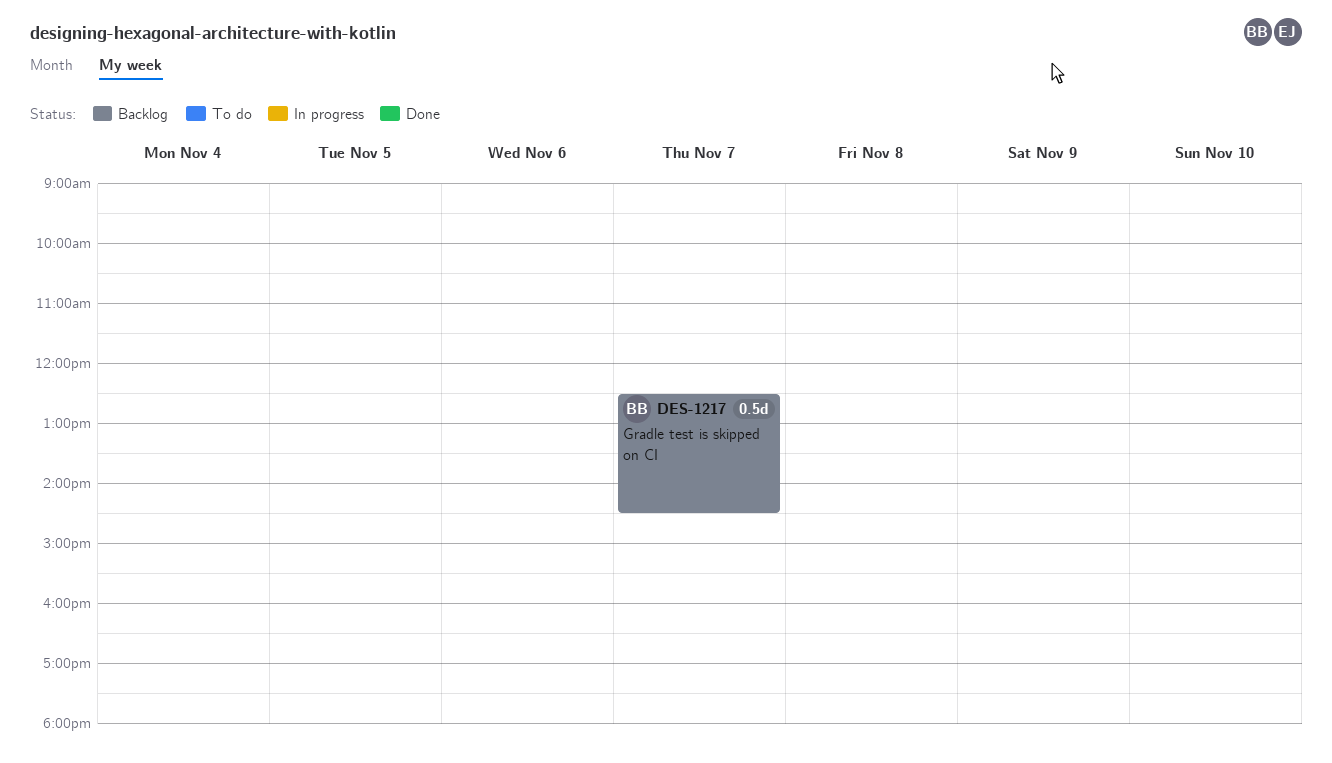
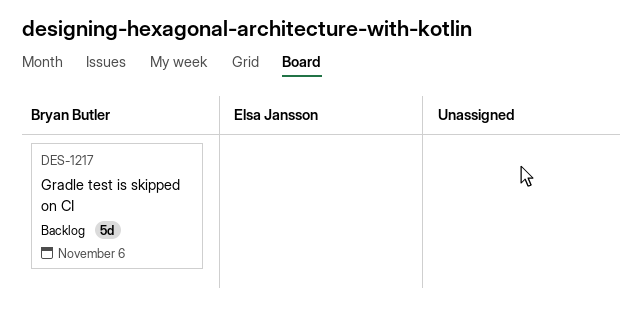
DES-1217, estimate: 0.5d -> 5d
DES-1217, day: Nov 7 -> Nov 6

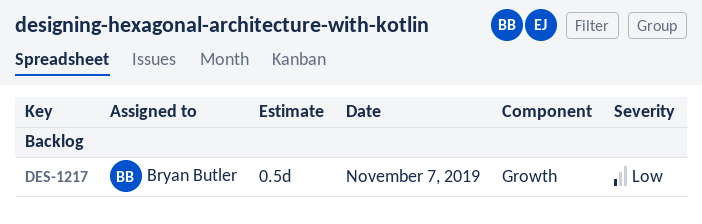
DES-1217, estimate: 5d -> 0.5d
DES-1217, day: Nov 6 -> Nov 7

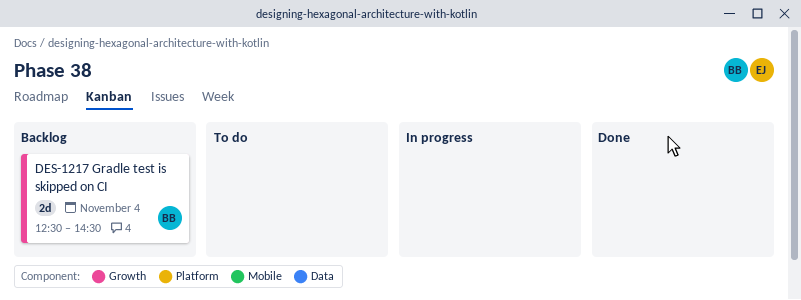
DES-1217, estimate: 0.5d -> 2d
DES-1217, day: Nov 7 -> Nov 4

